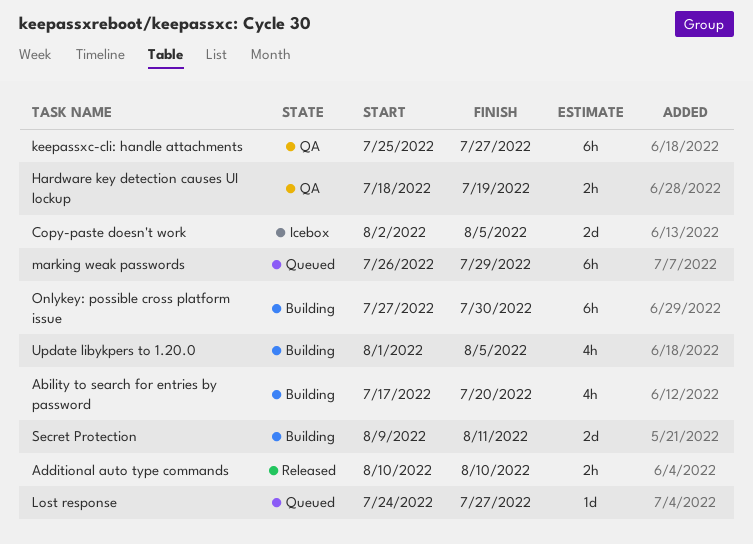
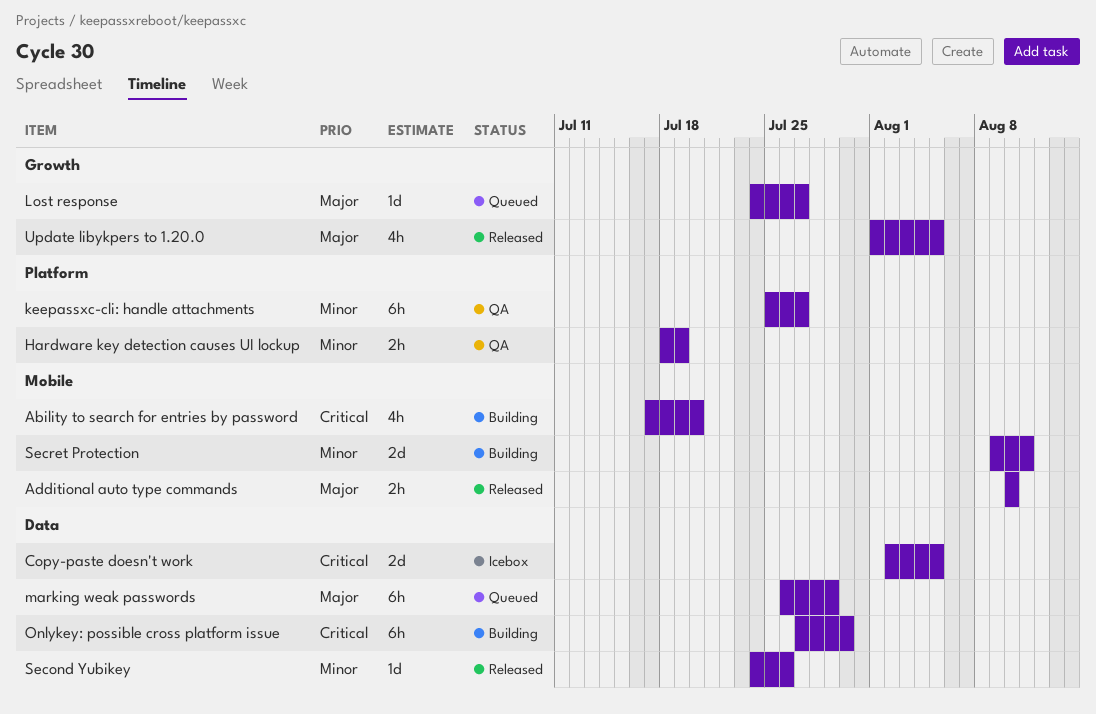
Second Yubikey: none -> present
Update libykpers to 1.20.0, status: Building -> Released

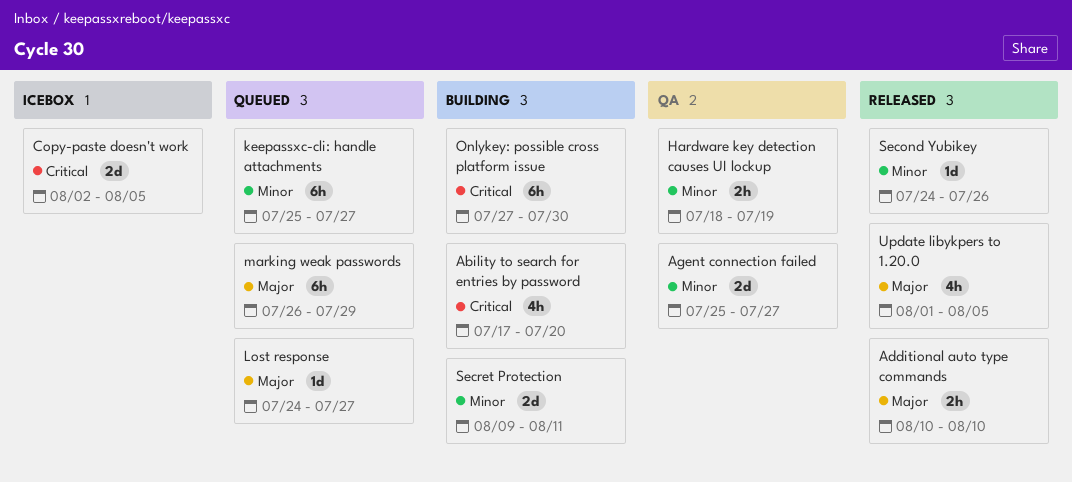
Agent connection failed: none -> present
keepassxc-cli: handle attachments, status: QA -> Queued

